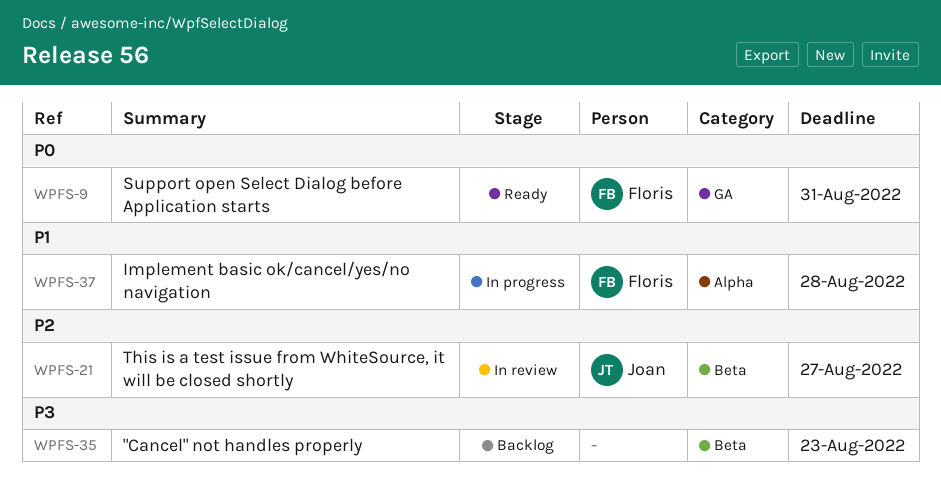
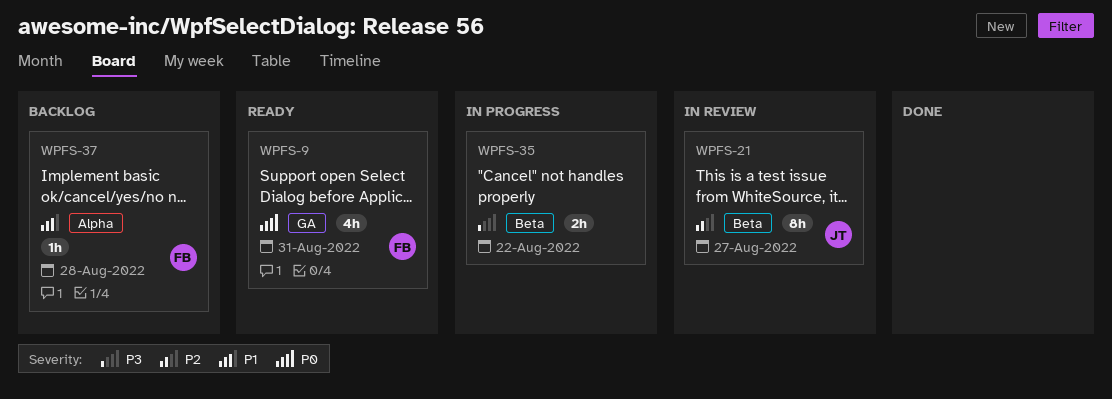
WPFS-35, status: Backlog -> In progress
WPFS-35, due: Aug 23 -> Aug 22
WPFS-37, status: In progress -> Backlog

